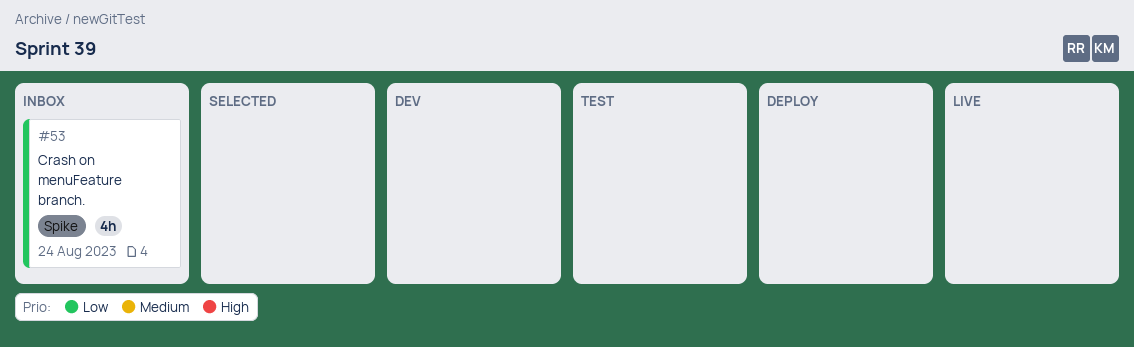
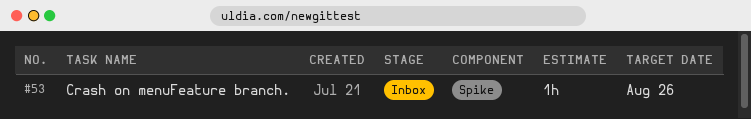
#53, estimate: 4h -> 1h
#53, due: Aug 24 -> Aug 26

